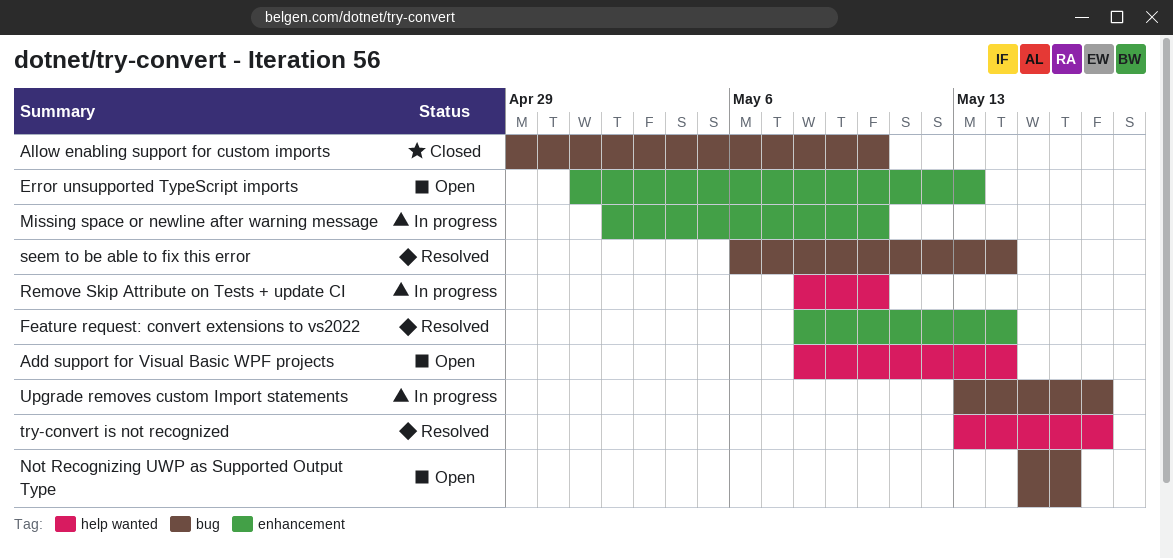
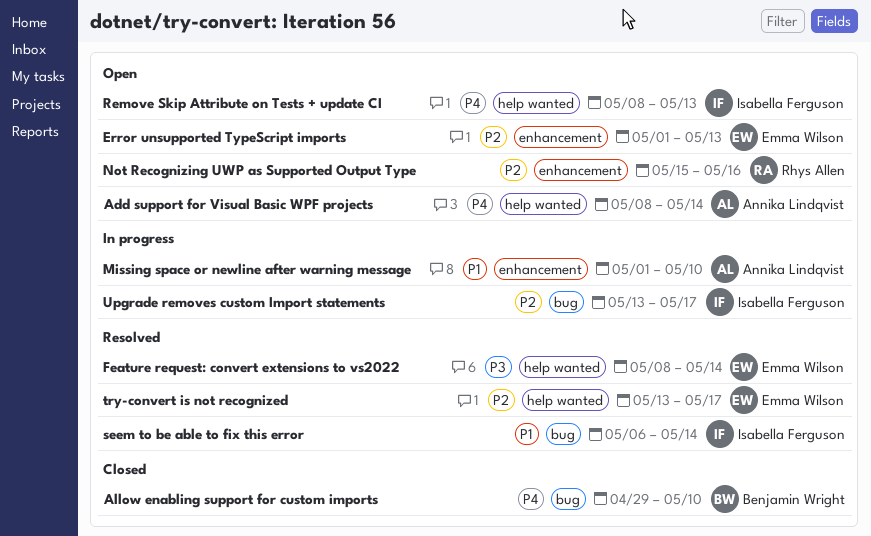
Feature request: convert extensions to vs2022, label: enhancement -> help wanted
Missing space or newline after warning message, start: May 2 -> May 1
Not Recognizing UWP as Supported Output Type, label: bug -> enhancement
Remove Skip Attribute on Tests + update CI, status: In progress -> Open
Remove Skip Attribute on Tests + update CI, due: May 10 -> May 13

